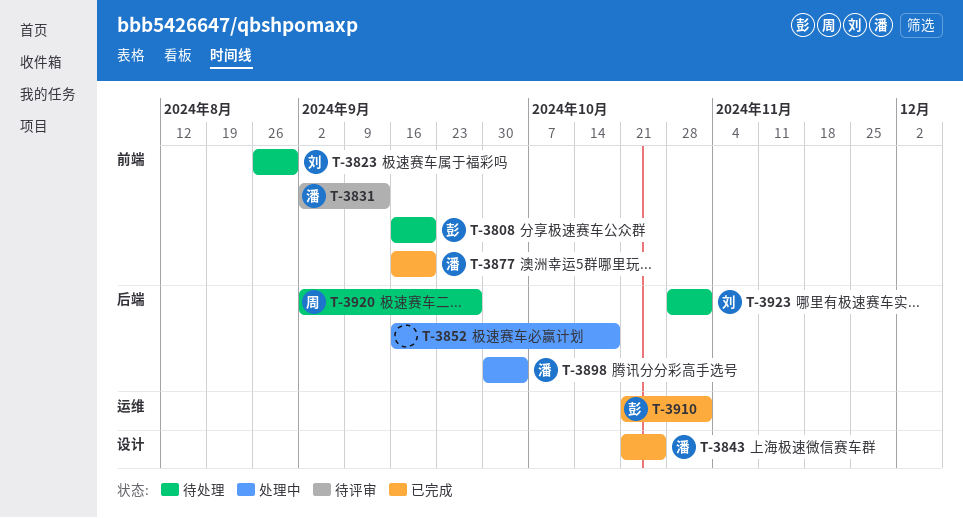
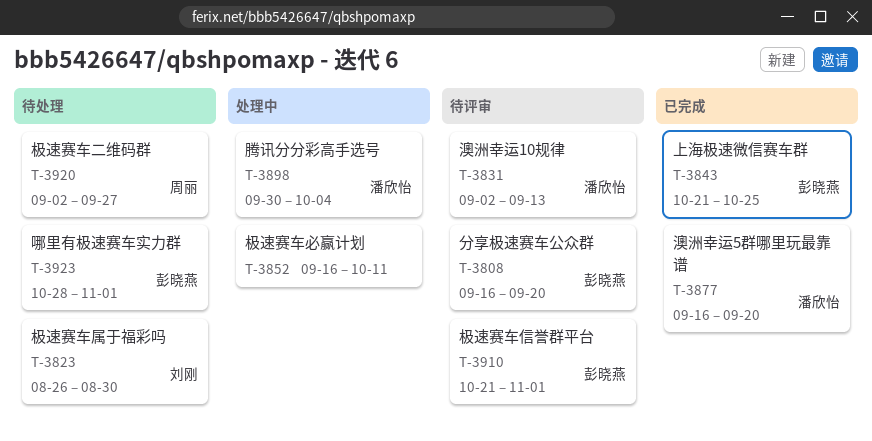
T-3808, status: 待处理 -> 待评审
T-3843, owner: 潘欣怡 -> 彭晓燕
T-3852, due: Oct 18 -> Oct 11
T-3910, status: 已完成 -> 待评审
T-3923, owner: 刘刚 -> 彭晓燕

